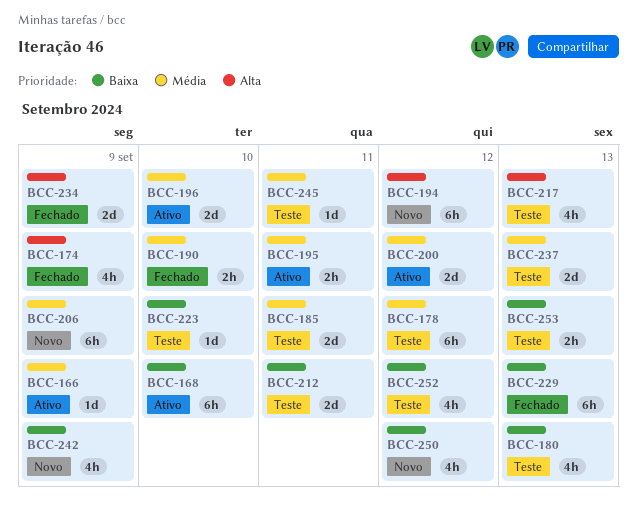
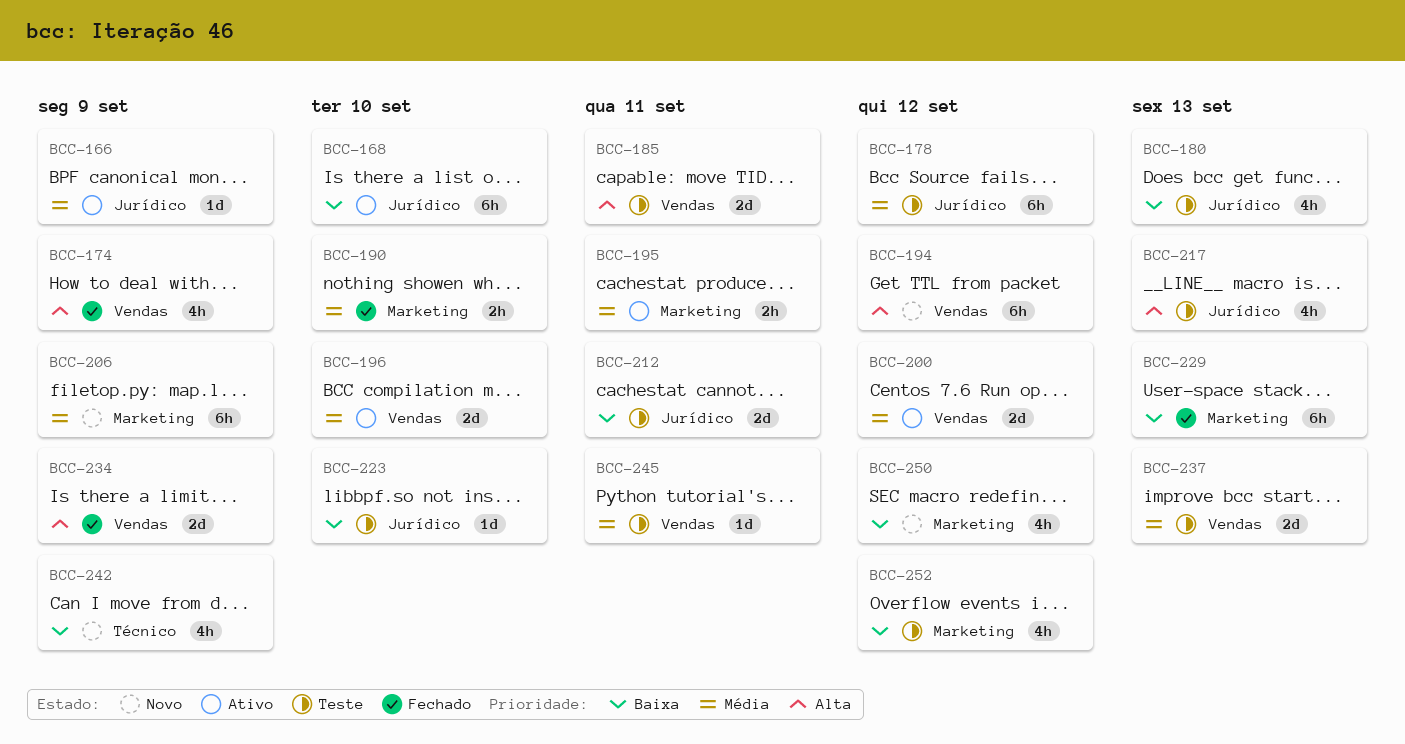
BCC-185, priority: Média -> Alta
BCC-253: present -> none

